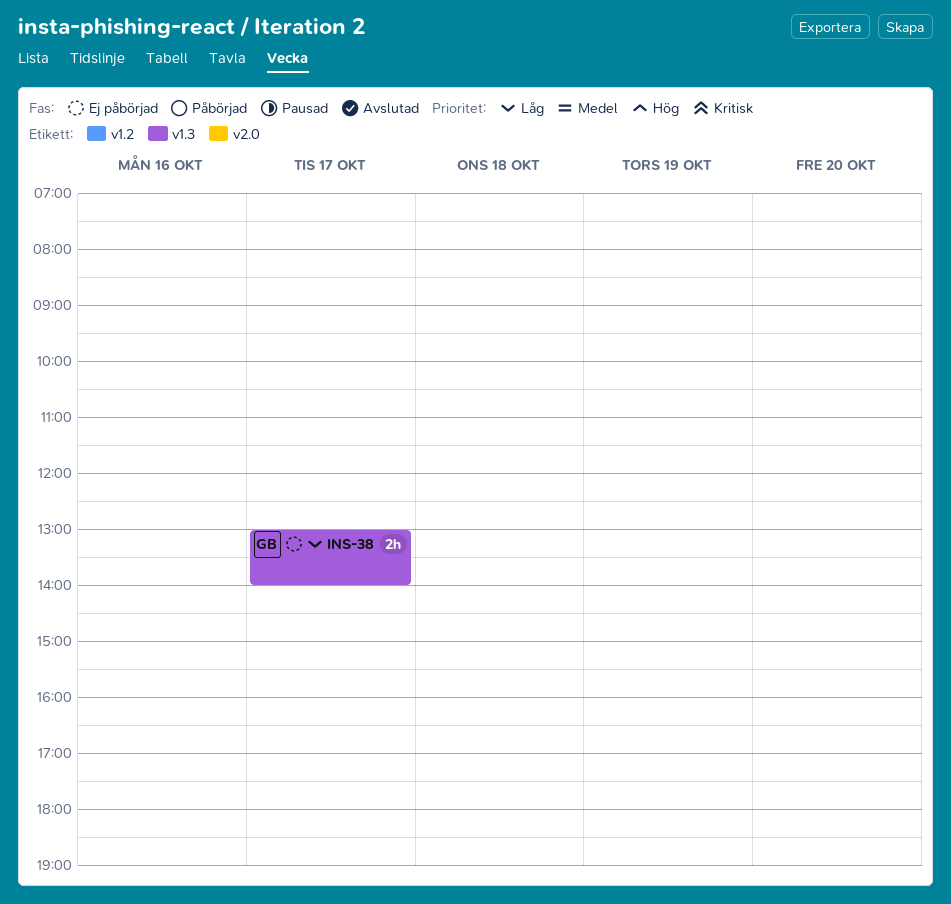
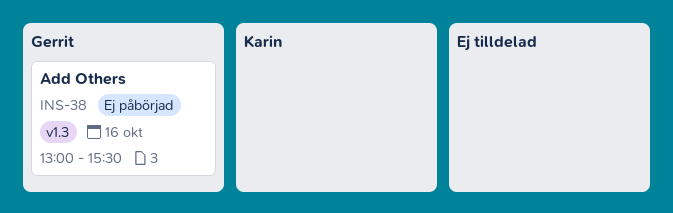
INS-38, day: Oct 17 -> Oct 16
INS-38, ends: 14:00 -> 15:30

